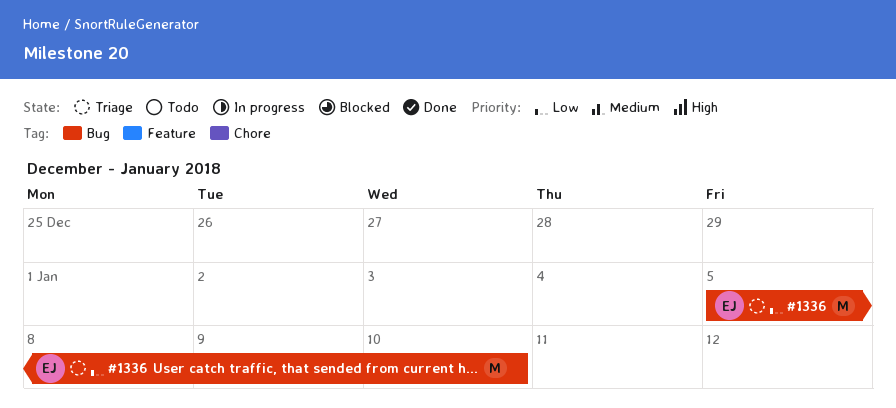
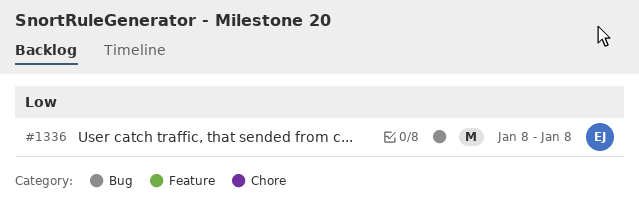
#1336, start: Jan 5 -> Jan 8
#1336, due: Jan 10 -> Jan 8

